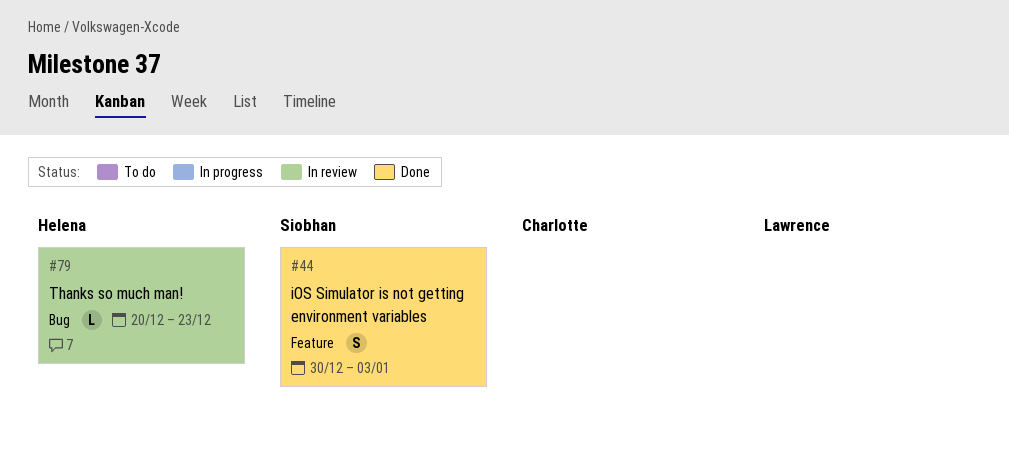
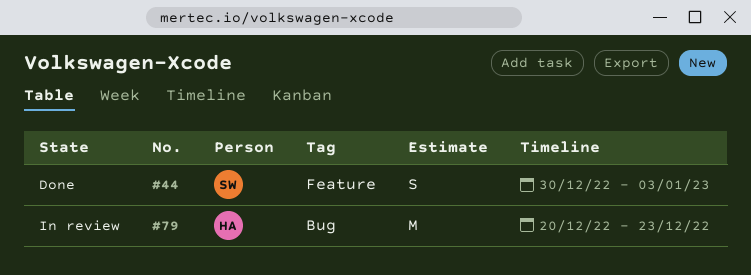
#79, estimate: L -> M

